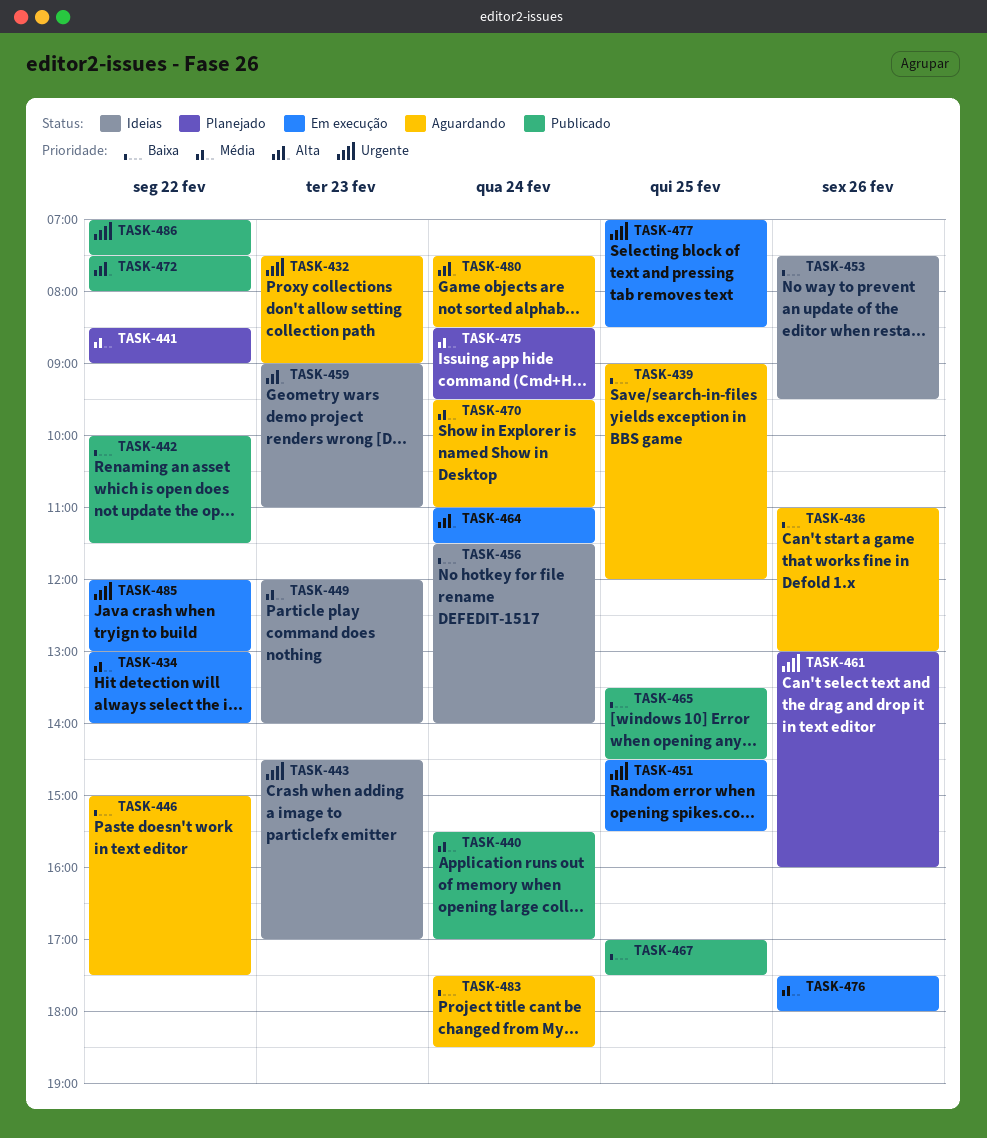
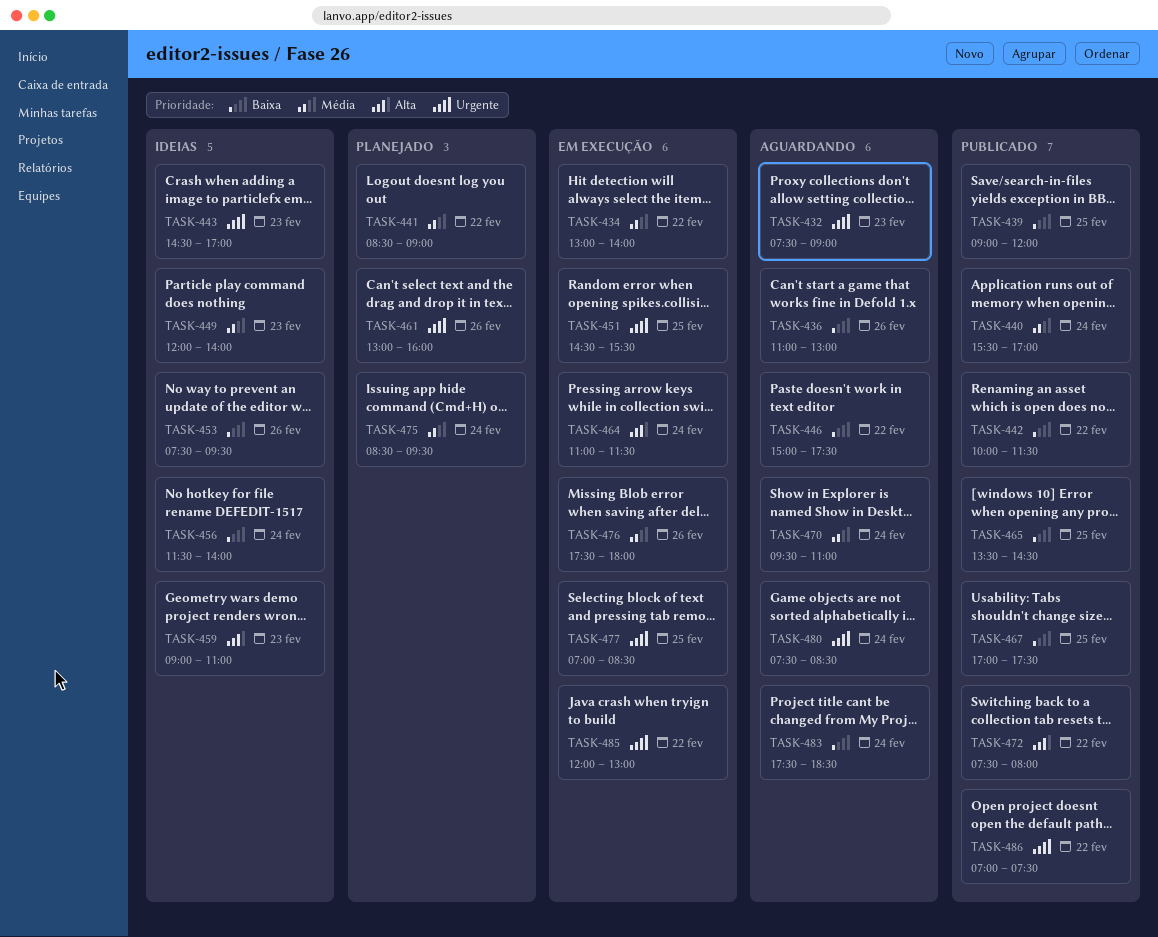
TASK-439, status: Aguardando -> Publicado
TASK-480, priority: Alta -> Urgente

